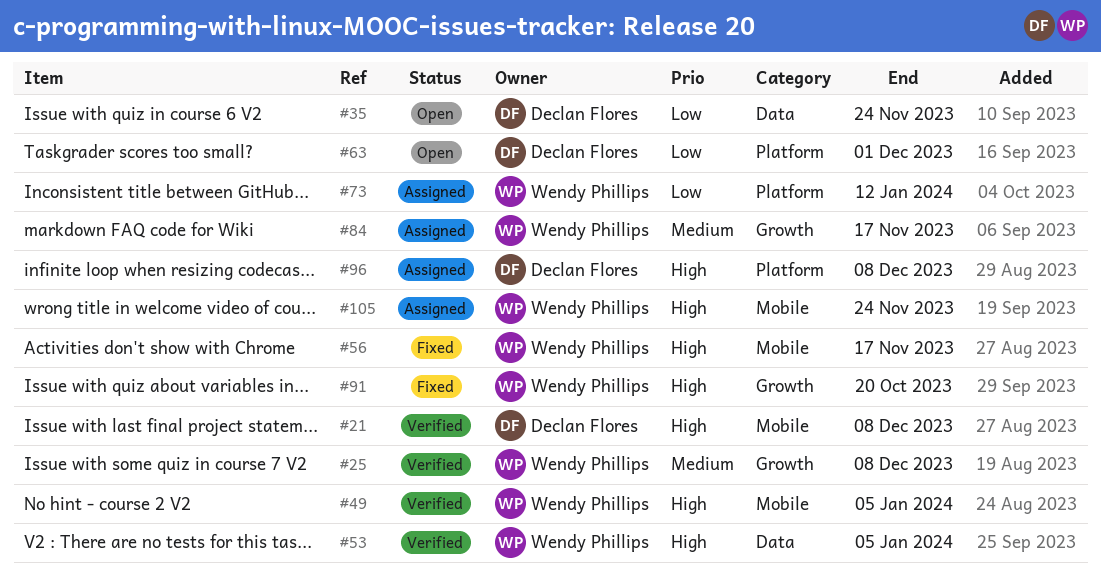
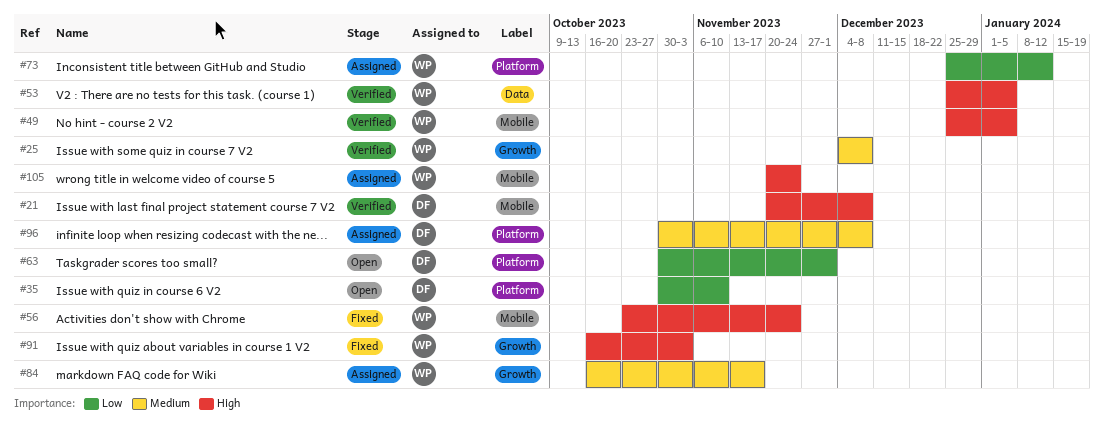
#35, label: Data -> Platform
#35, due: Nov 24 -> Nov 10
#56, due: Nov 17 -> Nov 24
#91, due: Oct 20 -> Nov 3
#96, priority: High -> Medium

